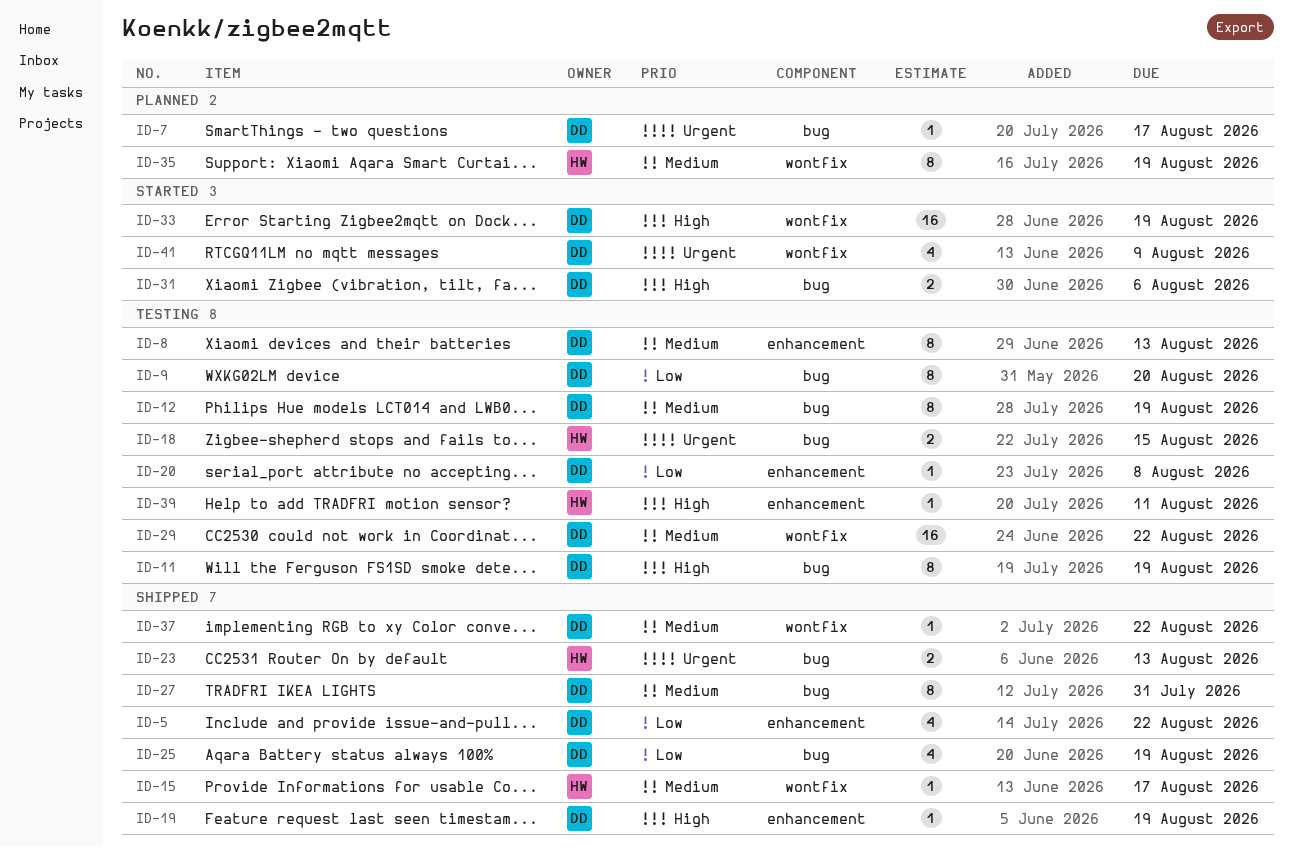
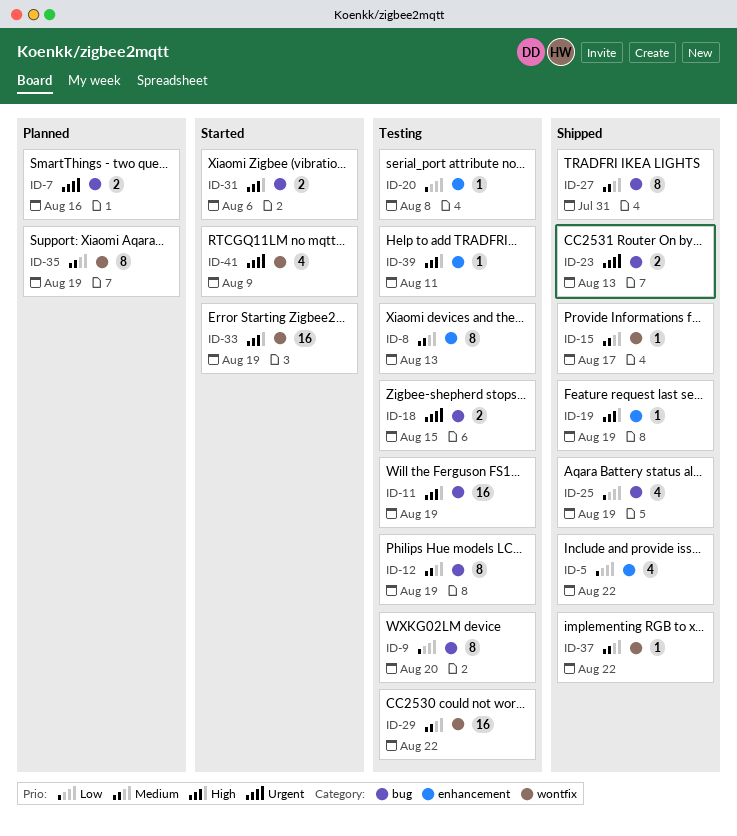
ID-7, estimate: 1 -> 2
ID-7, due: Aug 17 -> Aug 16
ID-11, estimate: 8 -> 16

